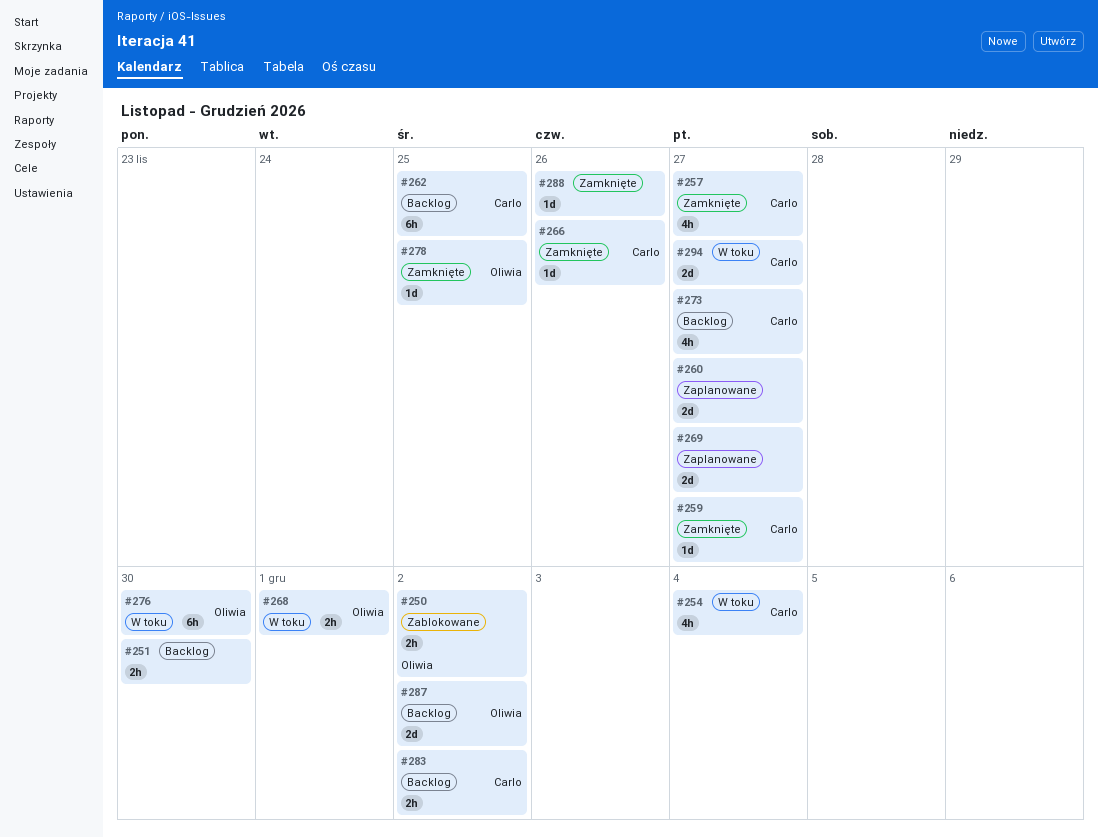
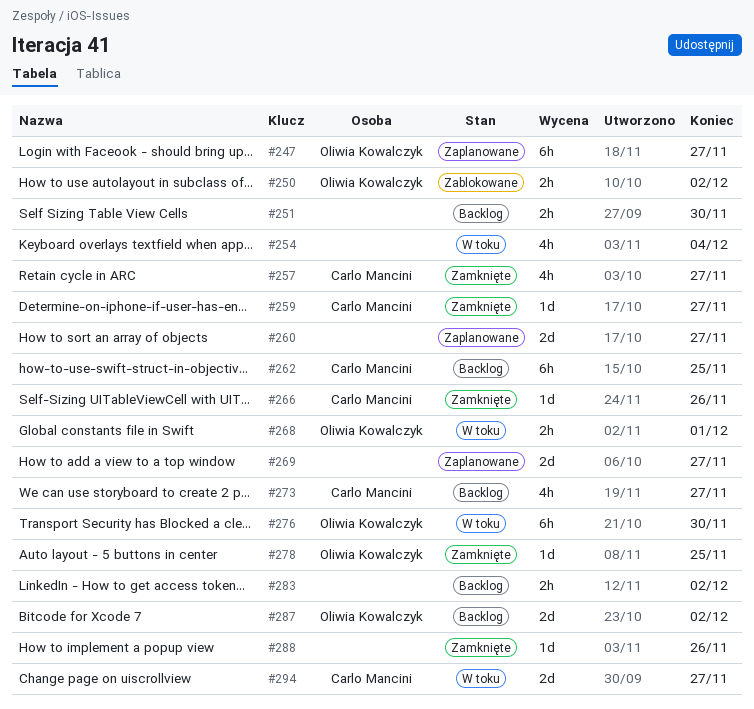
#247: none -> present
#254, owner: Carlo Mancini -> none
#283, owner: Carlo Mancini -> none

